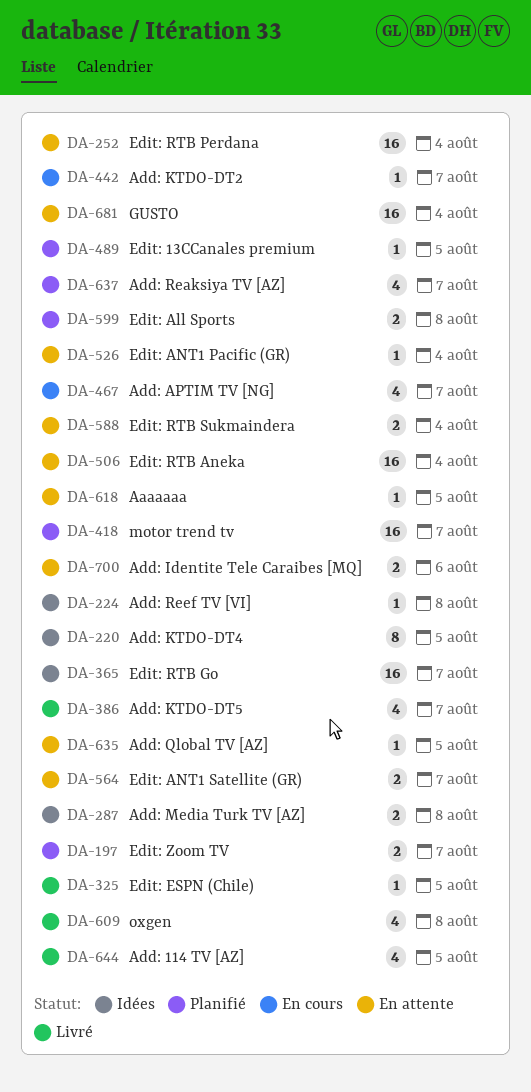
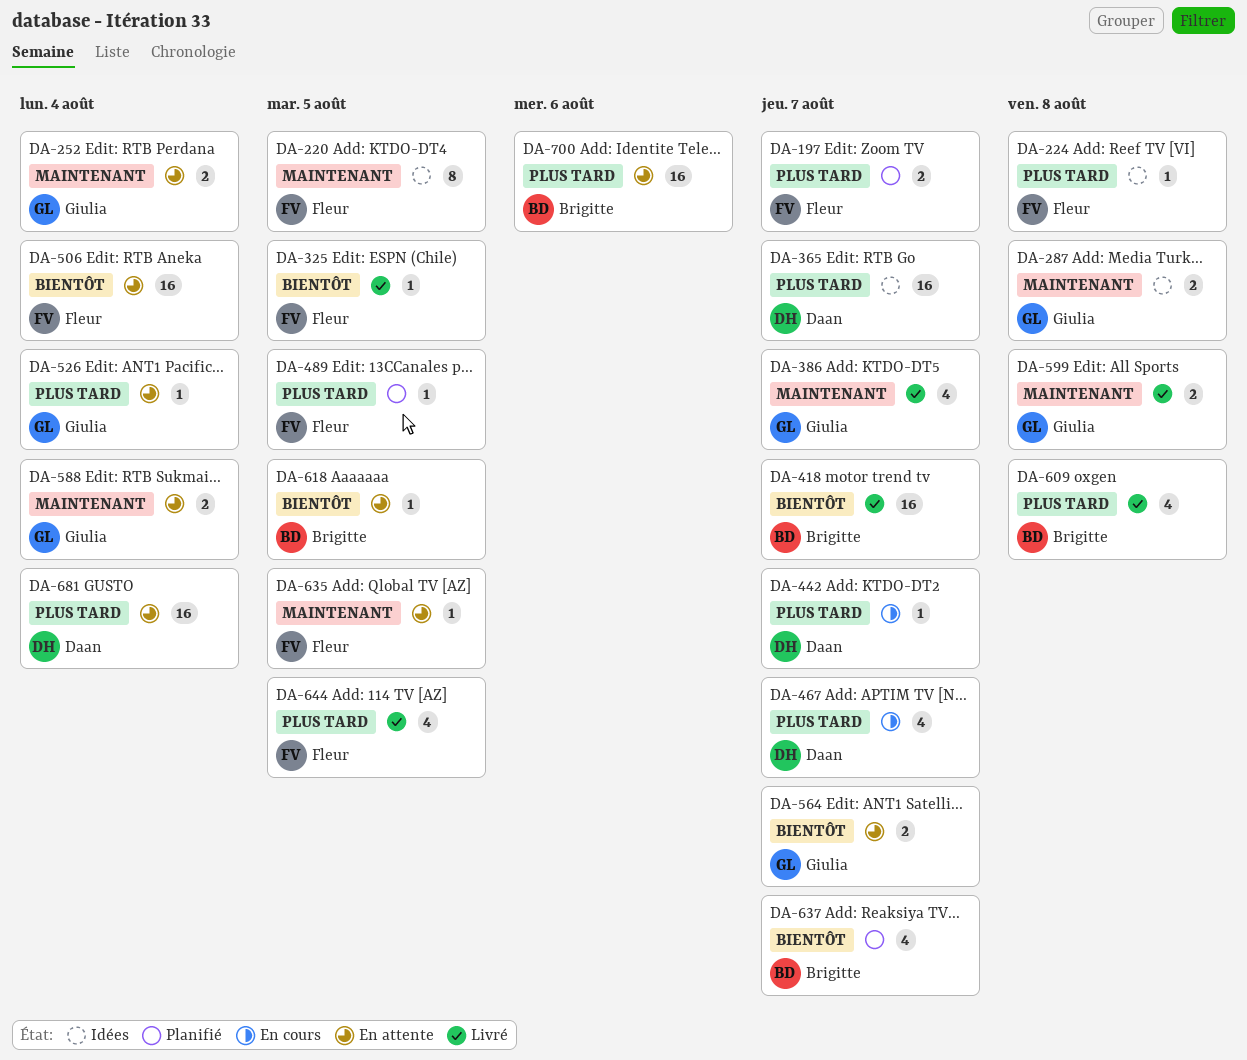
DA-252, estimate: 16 -> 2
DA-418, status: Planifié -> Livré
DA-599, status: Planifié -> Livré
DA-700, estimate: 2 -> 16

